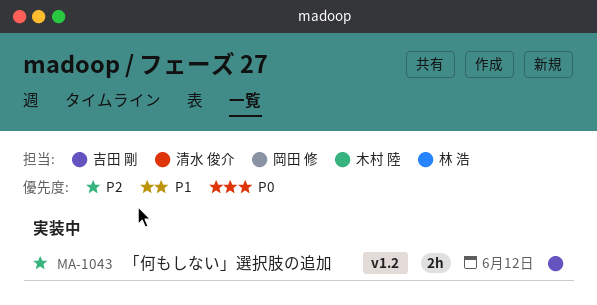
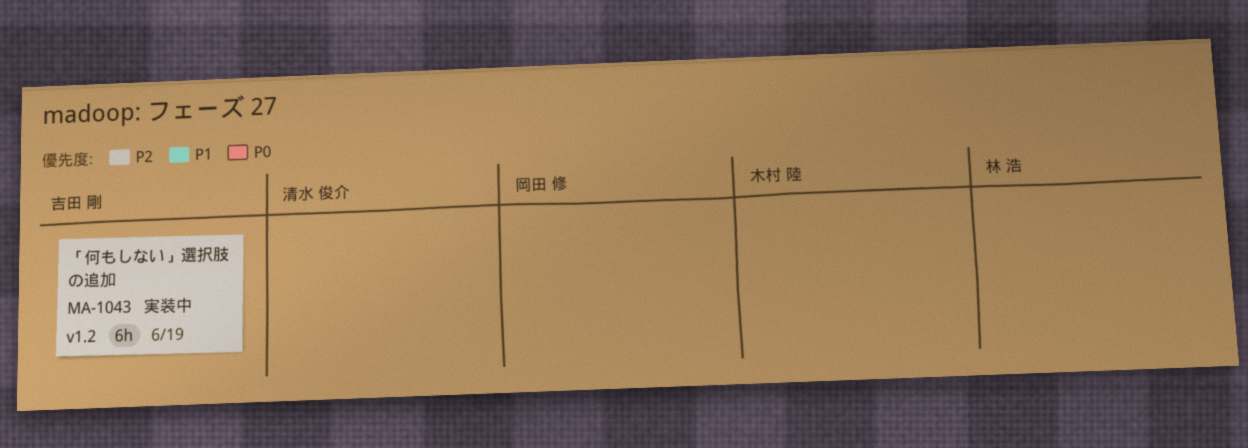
MA-1043, estimate: 2h -> 6h
MA-1043, due: Jun 12 -> Jun 19

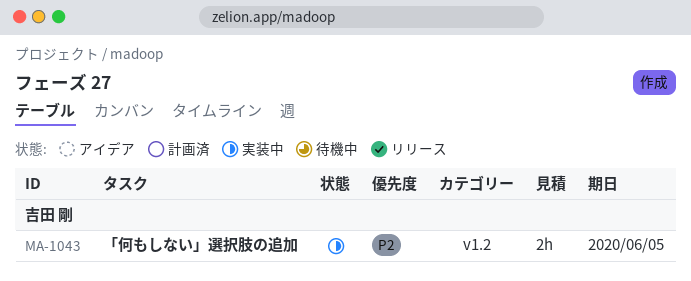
MA-1043, estimate: 6h -> 2h
MA-1043, due: Jun 19 -> Jun 5

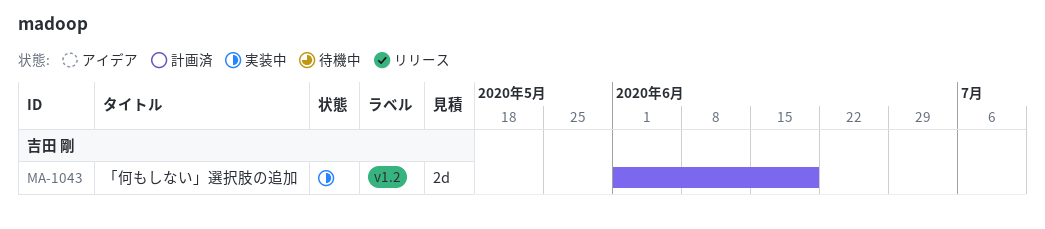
MA-1043, estimate: 2h -> 2d
MA-1043, due: Jun 5 -> Jun 19

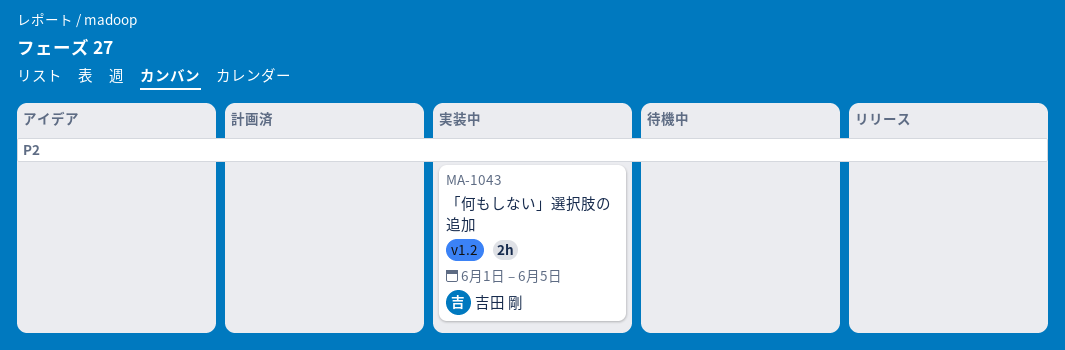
MA-1043, estimate: 2d -> 2h
MA-1043, due: Jun 19 -> Jun 5

